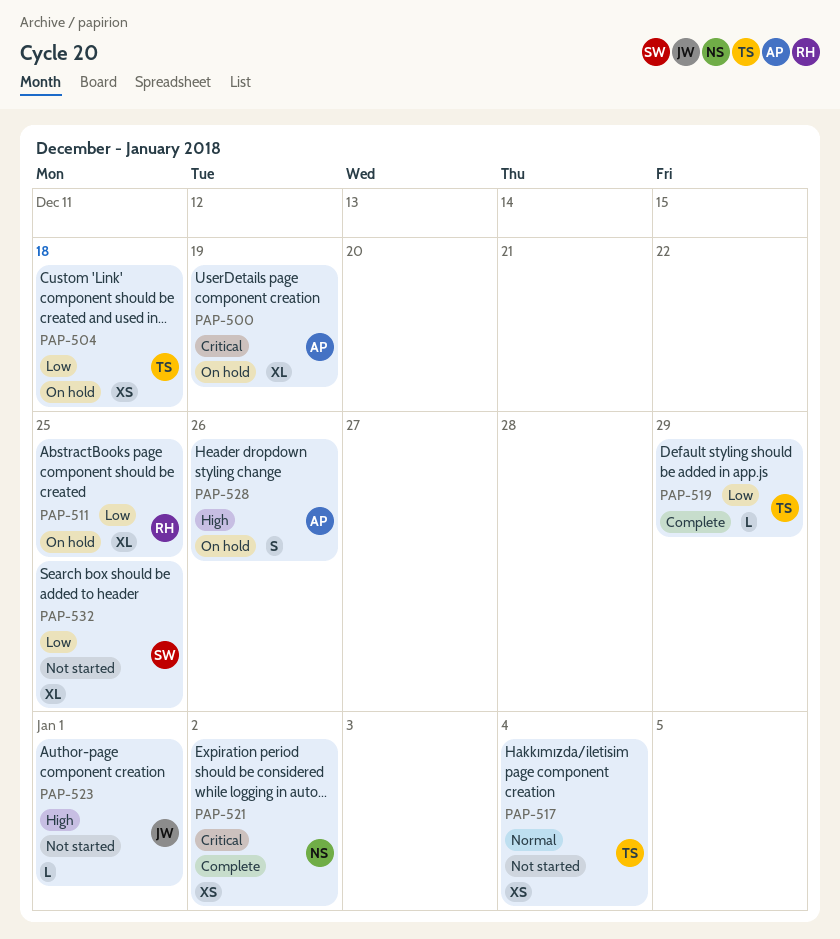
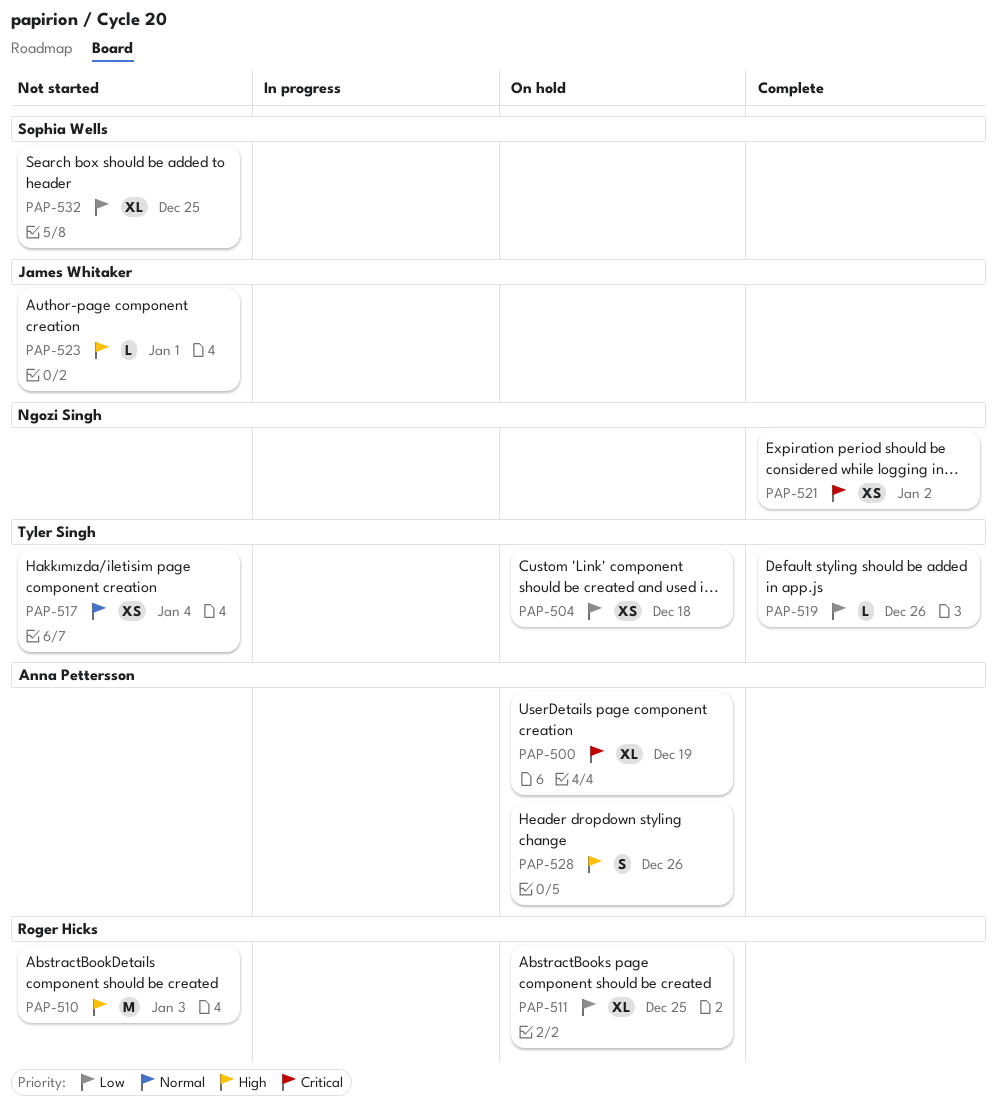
PAP-510: none -> present
PAP-519, due: Dec 29 -> Dec 26

